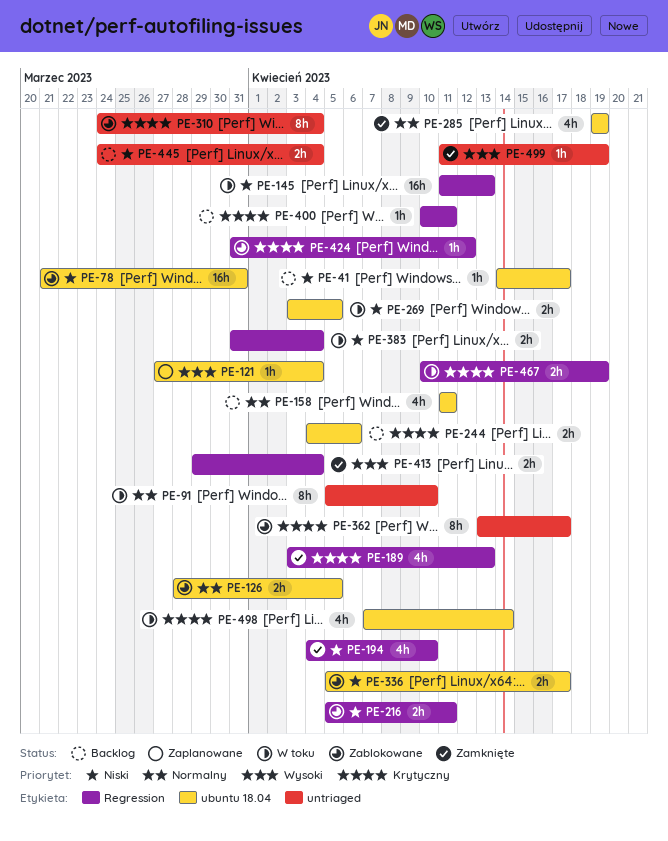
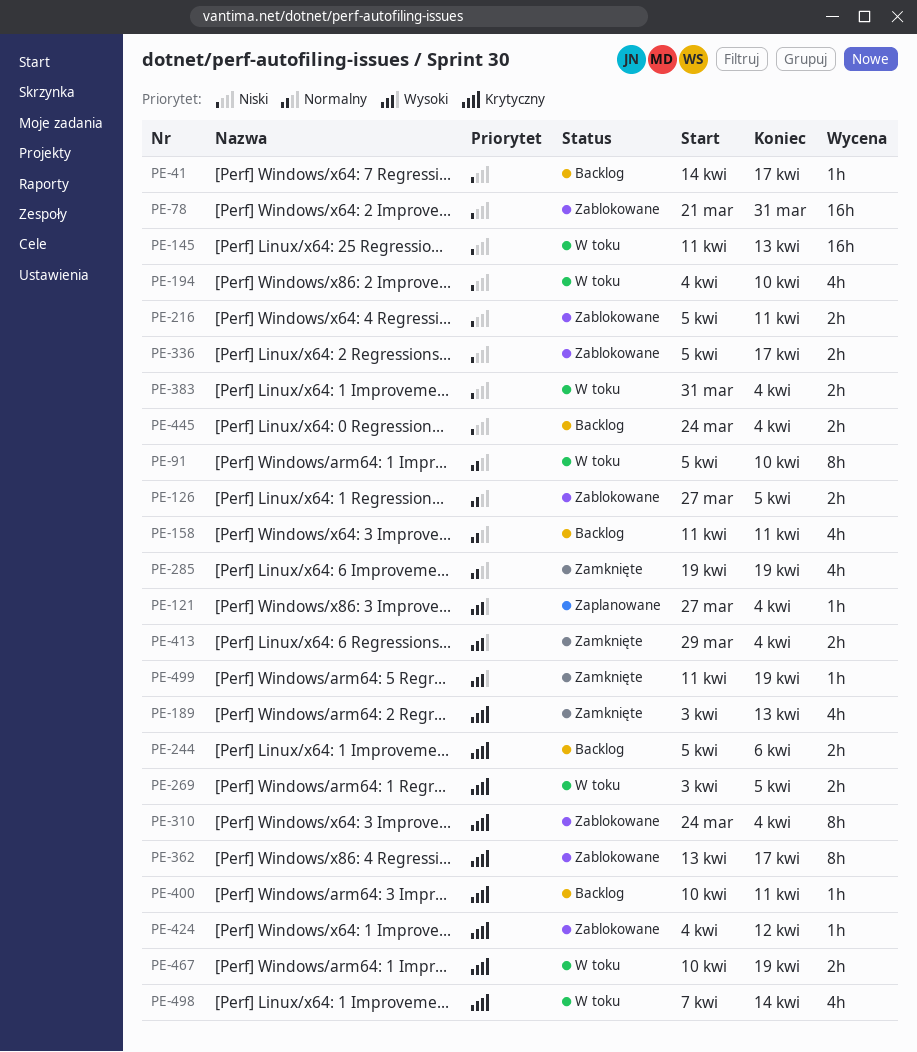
PE-126, start: Mar 28 -> Mar 27
PE-194, status: Zamknięte -> W toku
PE-244, start: Apr 4 -> Apr 5
PE-269, priority: Niski -> Krytyczny
PE-424, start: Mar 31 -> Apr 4

